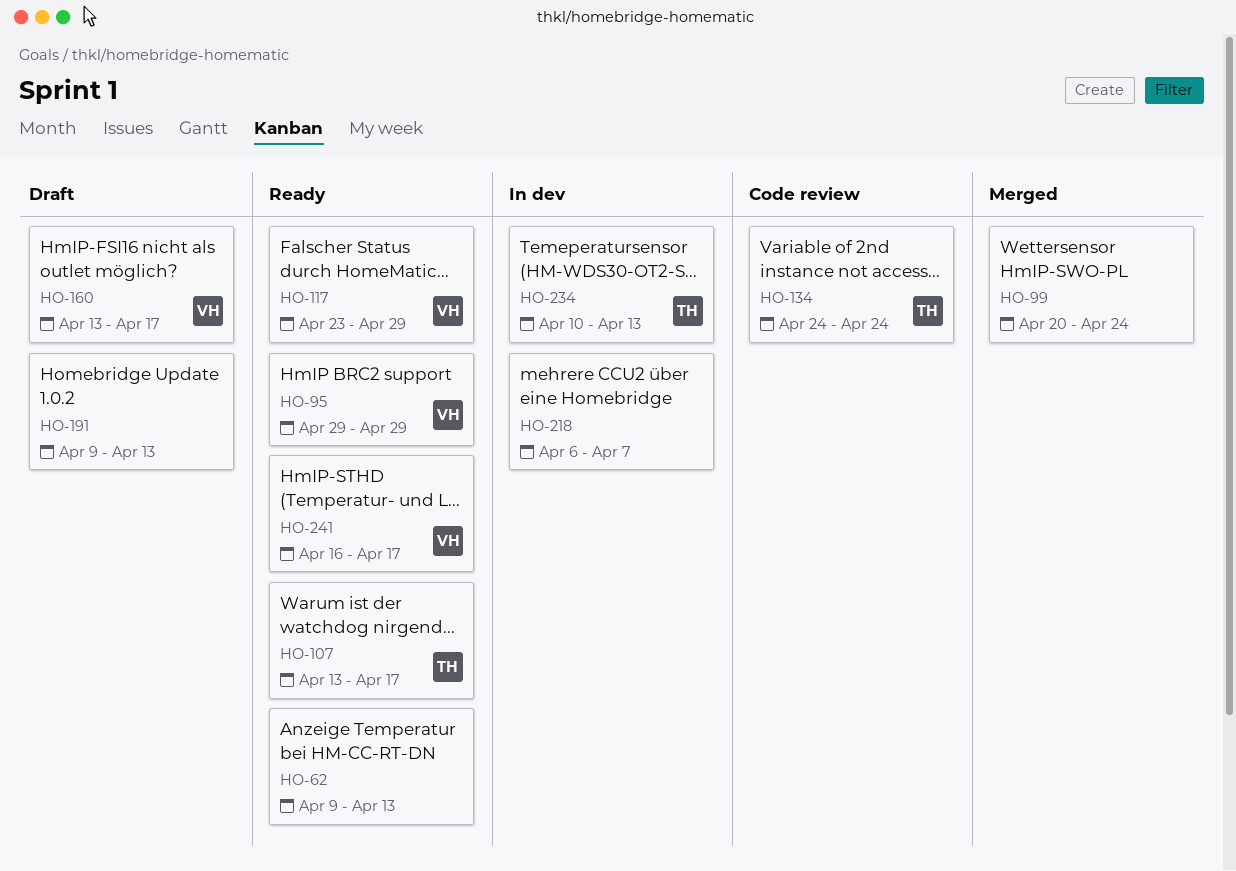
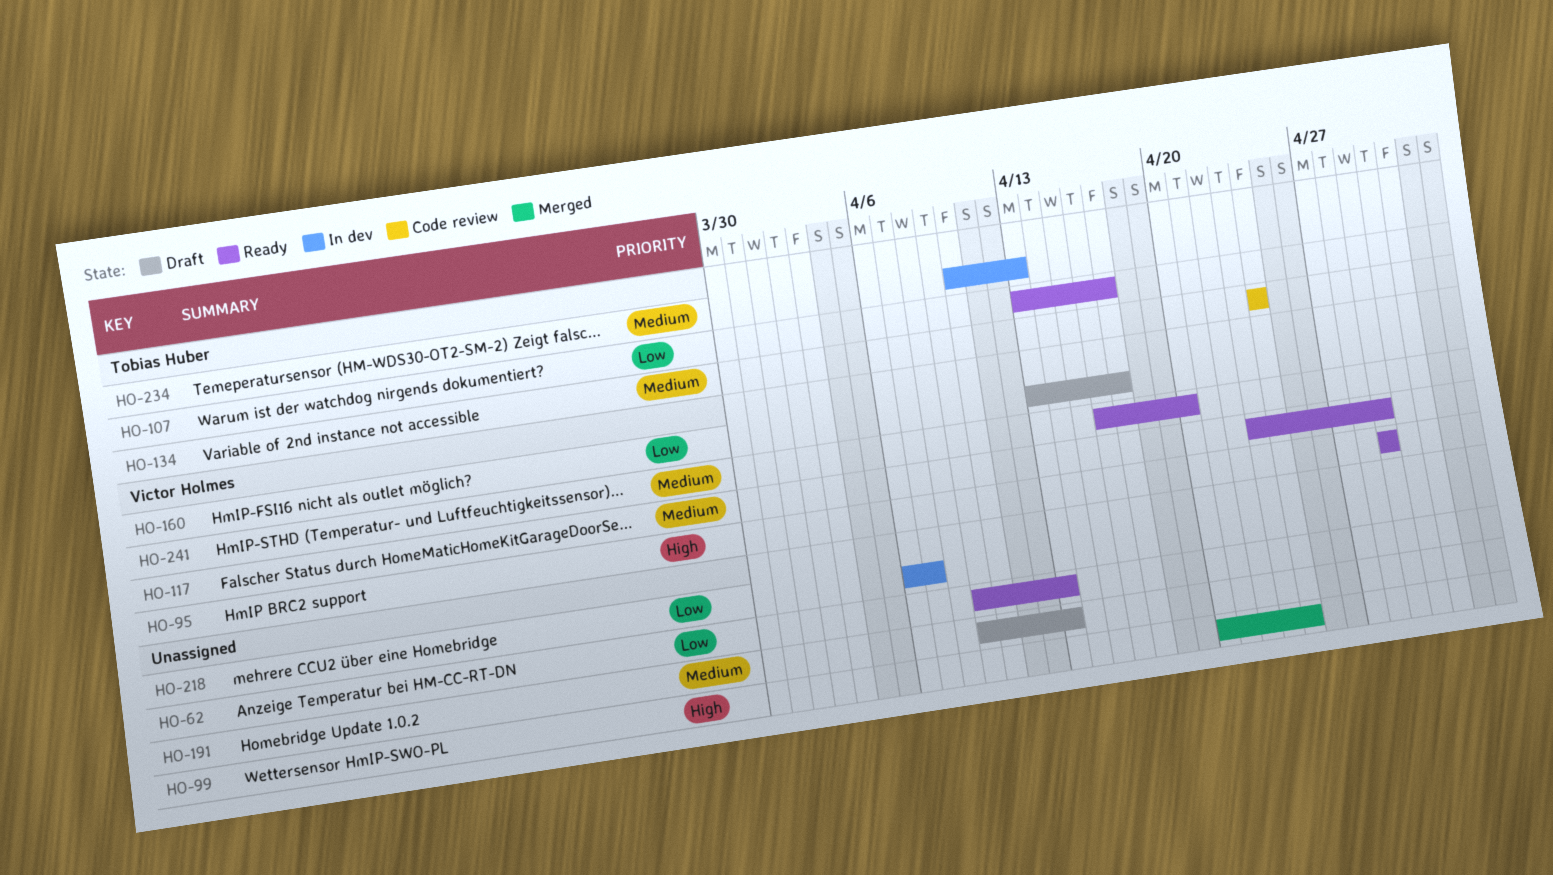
HO-241, due: Apr 17 -> Apr 20

